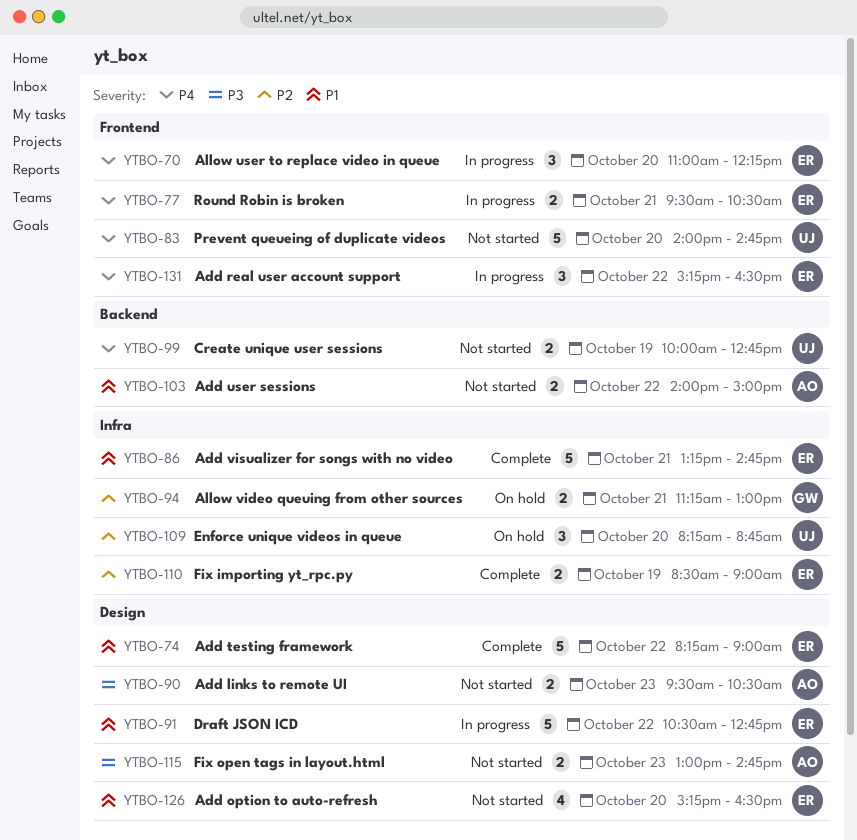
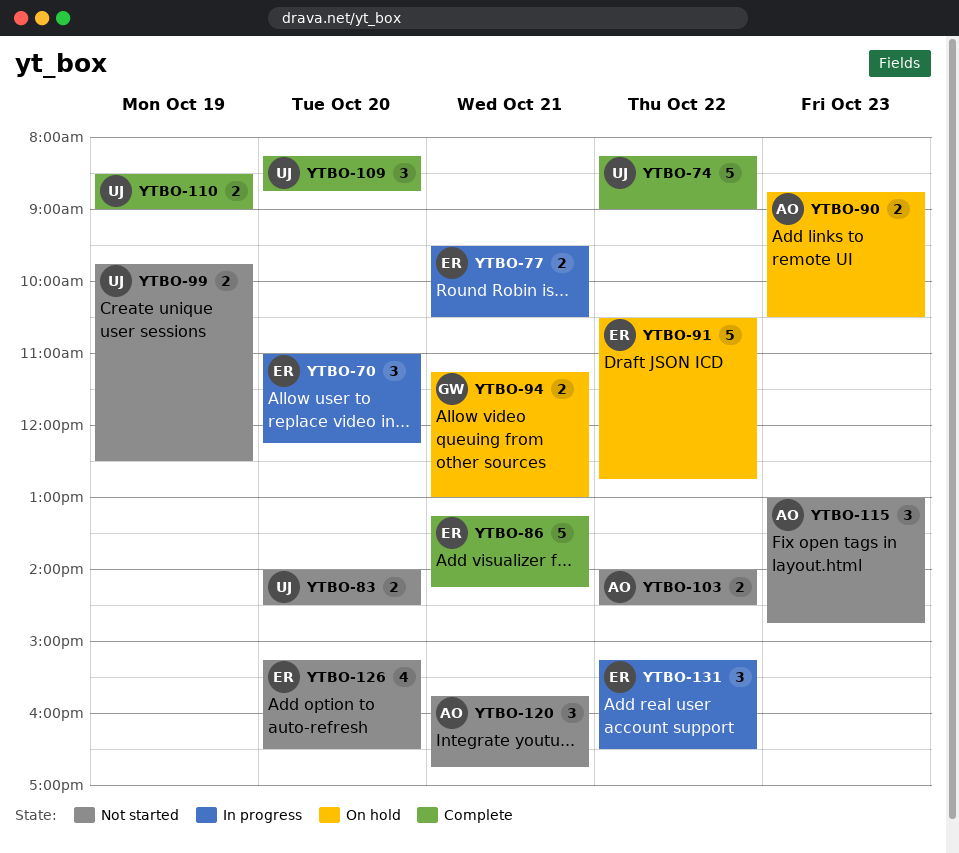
YTBO-74, owner: ER -> UJ
YTBO-83, estimate: 5 -> 2
YTBO-83, ends: 14:45 -> 14:30
YTBO-86, ends: 14:45 -> 14:15
YTBO-90, status: Not started -> On hold
YTBO-90, begins: 09:30 -> 08:45
YTBO-91, status: In progress -> On hold
YTBO-99, begins: 10:00 -> 09:45
YTBO-99, ends: 12:45 -> 12:30
YTBO-103, ends: 15:00 -> 14:30
YTBO-109, status: On hold -> Complete
YTBO-110, owner: ER -> UJ
YTBO-115, estimate: 2 -> 3
YTBO-120: none -> present

